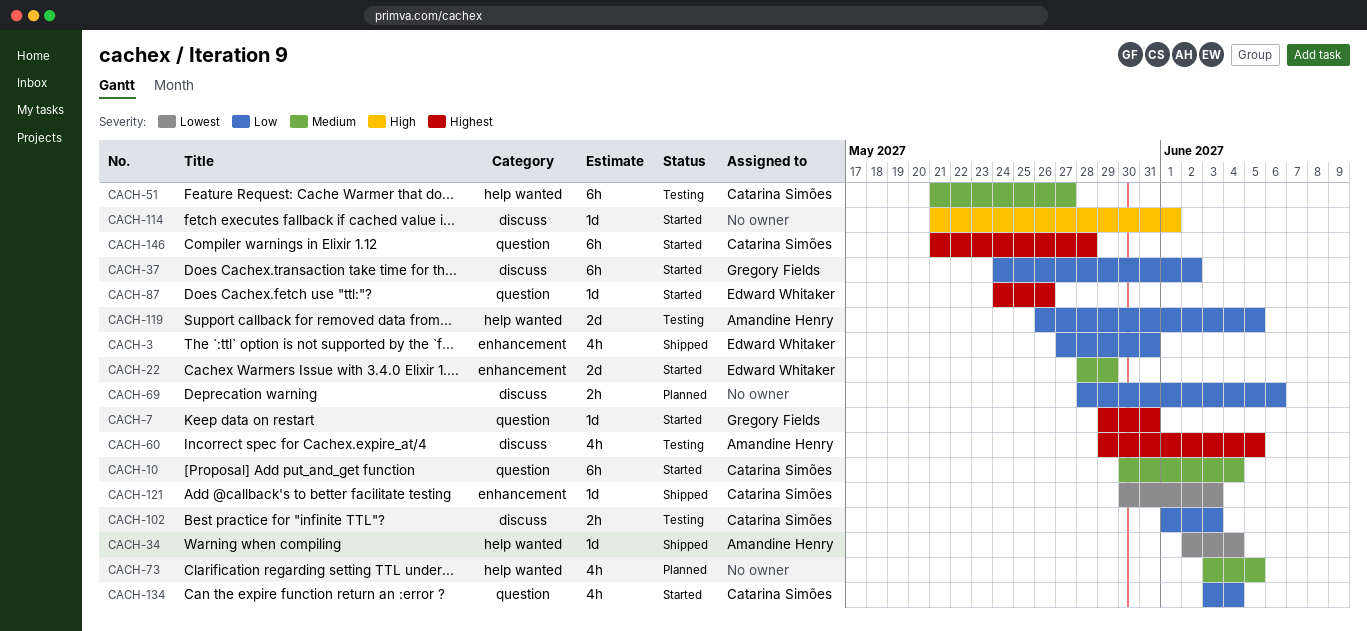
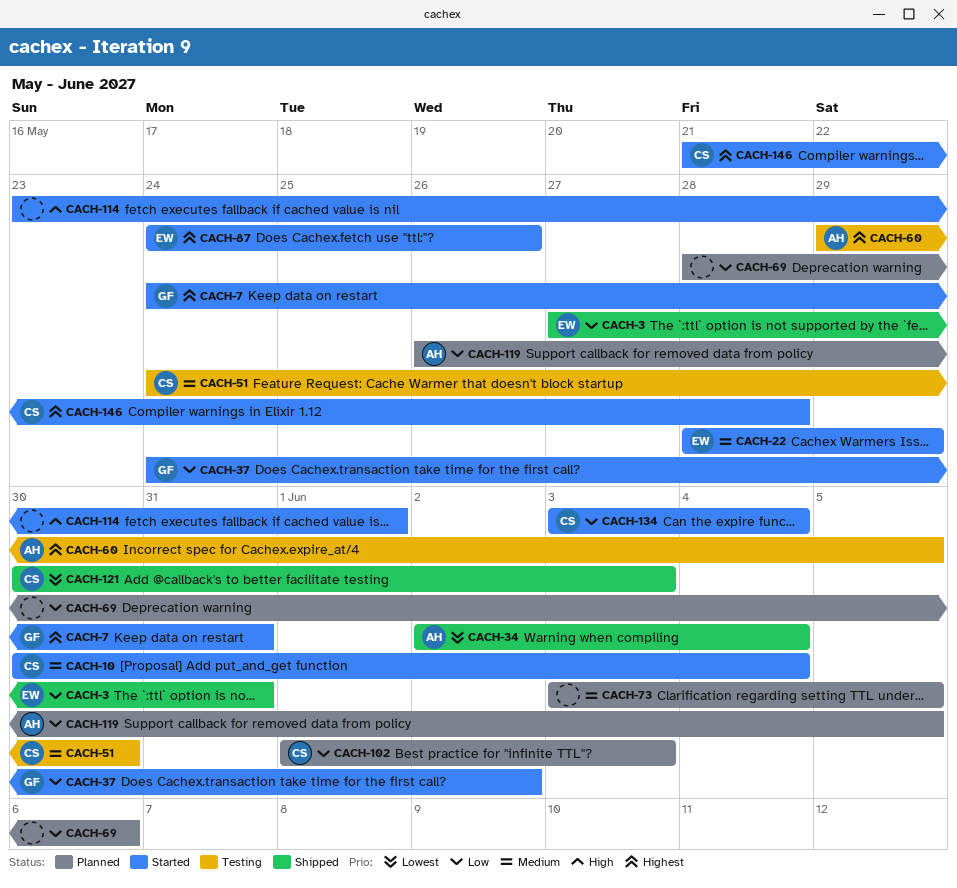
CACH-7, start: May 29 -> May 24
CACH-51, start: May 21 -> May 24
CACH-51, due: May 27 -> May 30
CACH-102, status: Testing -> Planned
CACH-114, start: May 21 -> May 23
CACH-119, status: Testing -> Planned

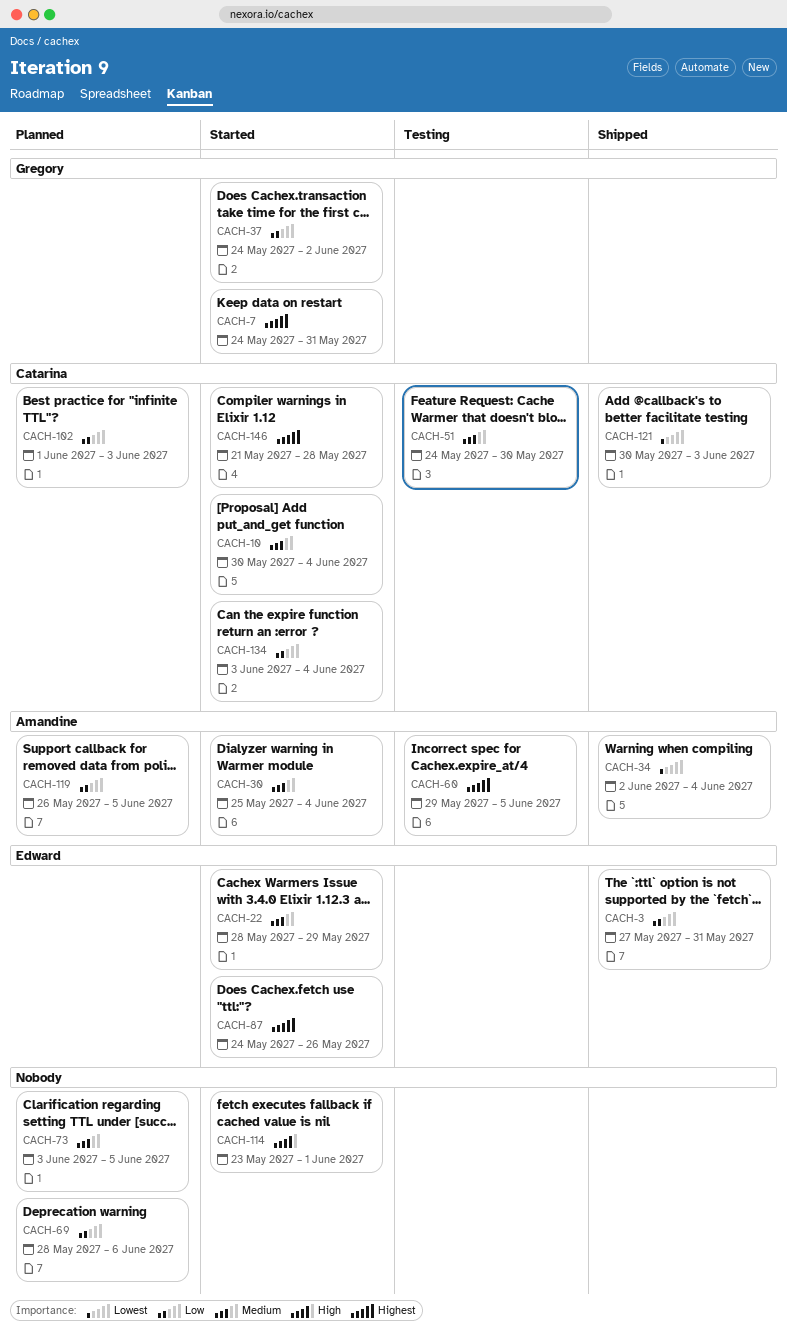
CACH-30: none -> present

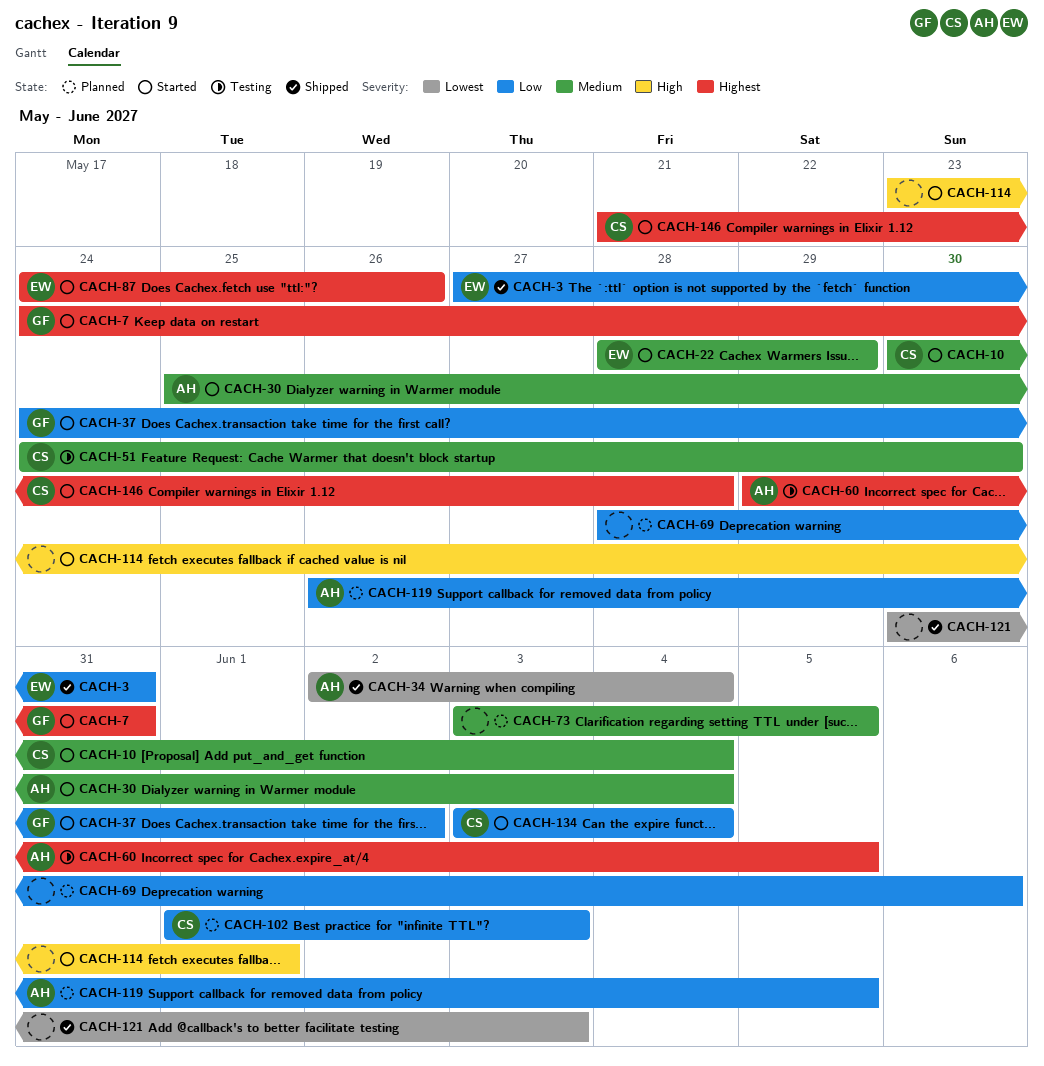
CACH-121, owner: Catarina -> none

